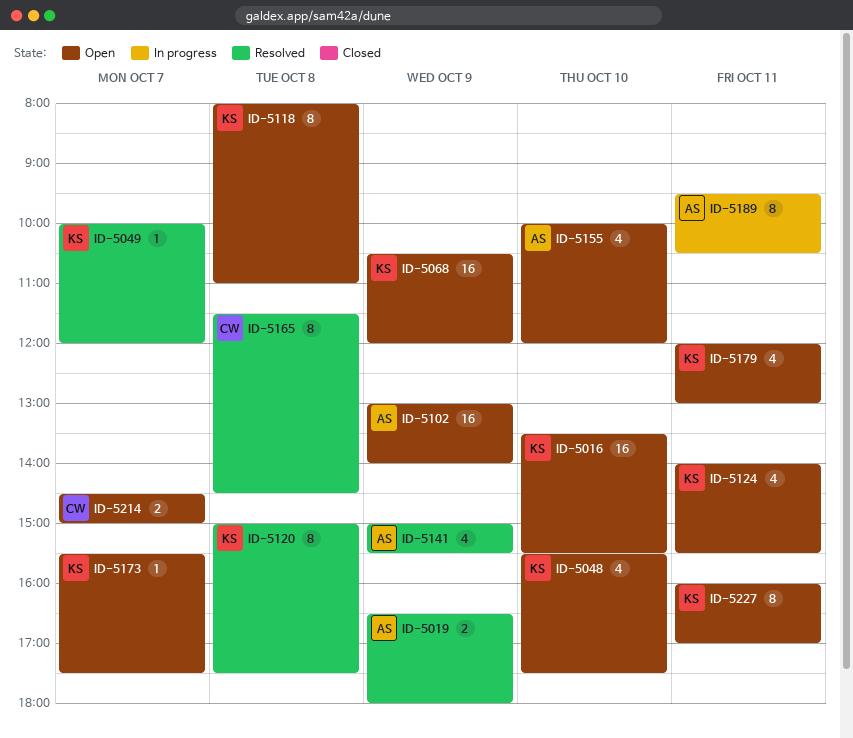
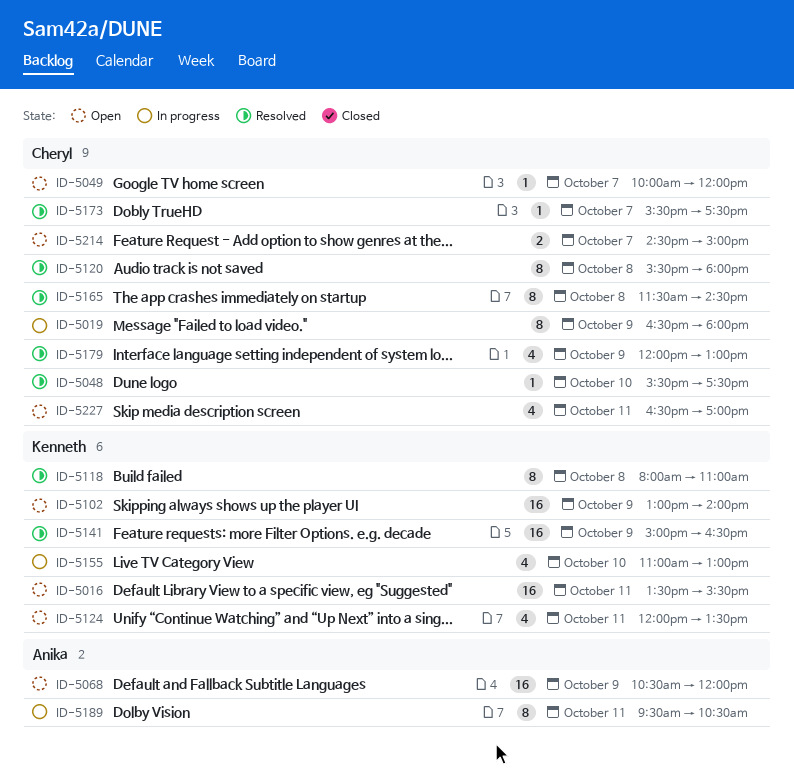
ID-5016, day: Oct 10 -> Oct 11
ID-5019, status: Resolved -> In progress
ID-5019, owner: Anika -> Cheryl
ID-5019, estimate: 2 -> 8
ID-5048, status: Open -> Resolved
ID-5048, owner: Kenneth -> Cheryl
ID-5048, estimate: 4 -> 1
ID-5049, status: Resolved -> Open
ID-5049, owner: Kenneth -> Cheryl
ID-5068, owner: Kenneth -> Anika
ID-5102, owner: Anika -> Kenneth
ID-5118, status: Open -> Resolved
ID-5120, owner: Kenneth -> Cheryl
ID-5120, begins: 15:00 -> 15:30
ID-5120, ends: 17:30 -> 18:00
ID-5124, begins: 14:00 -> 12:00
ID-5124, ends: 15:30 -> 13:30
ID-5141, owner: Anika -> Kenneth
ID-5141, estimate: 4 -> 16
ID-5141, ends: 15:30 -> 16:30
ID-5155, status: Open -> In progress
ID-5155, owner: Anika -> Kenneth
ID-5155, begins: 10:00 -> 11:00
ID-5155, ends: 12:00 -> 13:00
ID-5173, status: Open -> Resolved
ID-5173, owner: Kenneth -> Cheryl
ID-5179, status: Open -> Resolved
ID-5179, owner: Kenneth -> Cheryl
ID-5179, day: Oct 11 -> Oct 9
ID-5227, owner: Kenneth -> Cheryl
ID-5227, estimate: 8 -> 4
ID-5227, begins: 16:00 -> 16:30

